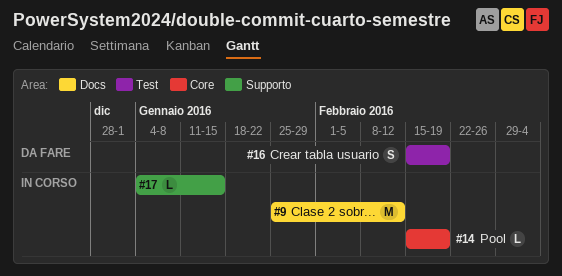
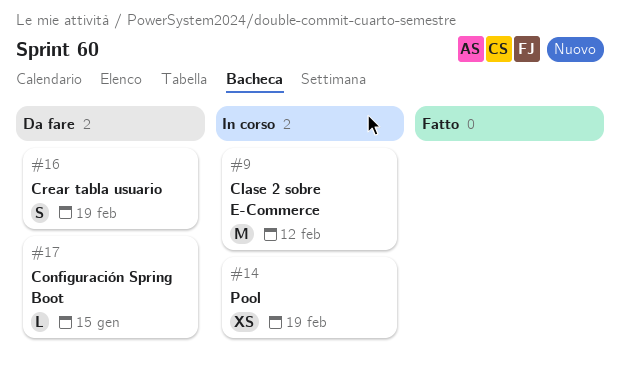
#14, estimate: L -> XS
#17, status: In corso -> Da fare

